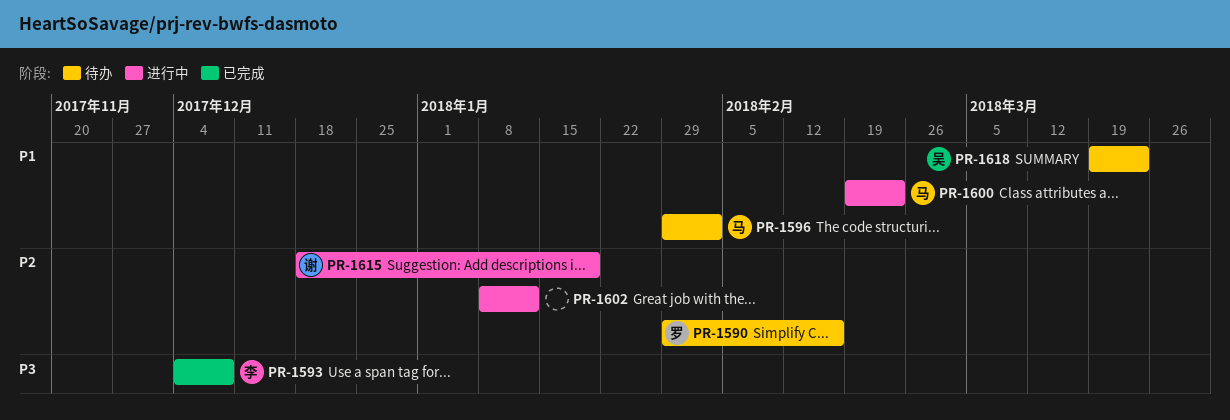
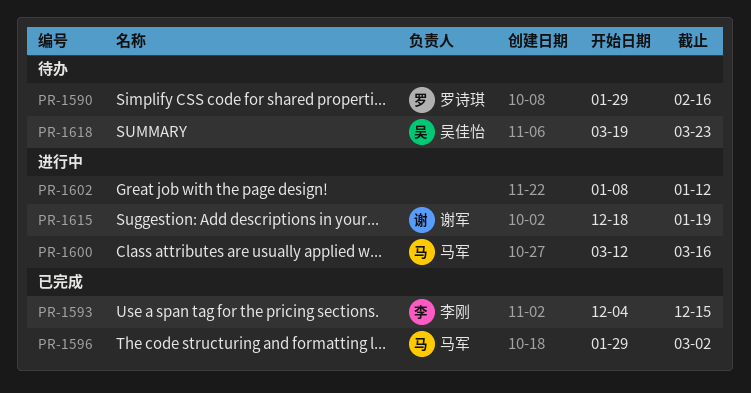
PR-1593, due: Dec 8 -> Dec 15
PR-1596, status: 待办 -> 已完成
PR-1596, due: Feb 2 -> Mar 2
PR-1600, start: Feb 19 -> Mar 12
PR-1600, due: Feb 23 -> Mar 16

